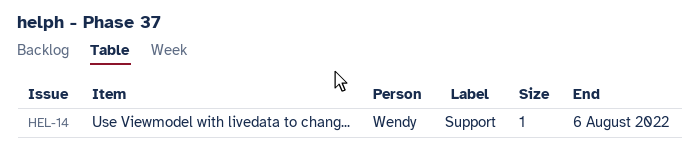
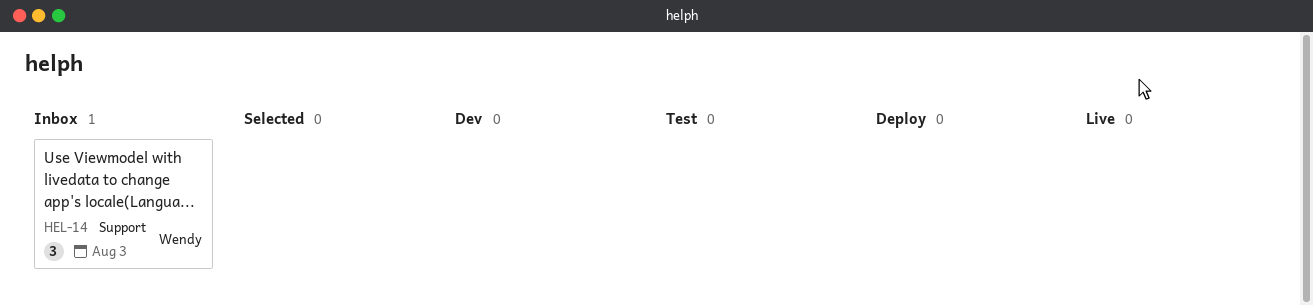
HEL-14, estimate: 1 -> 3
HEL-14, due: Aug 6 -> Aug 3

